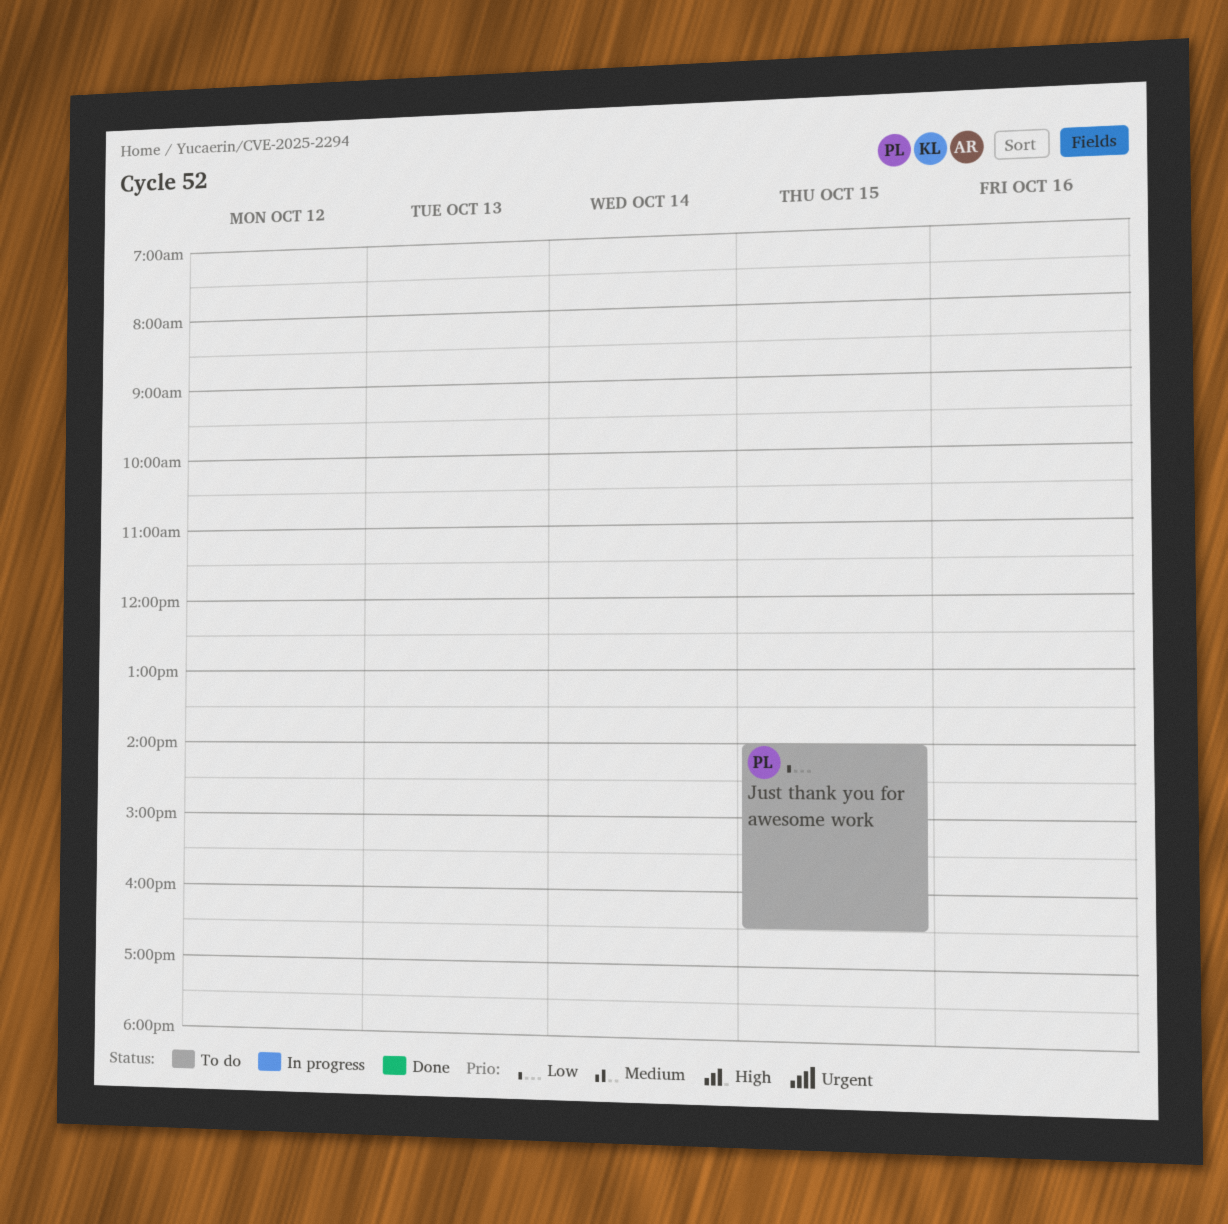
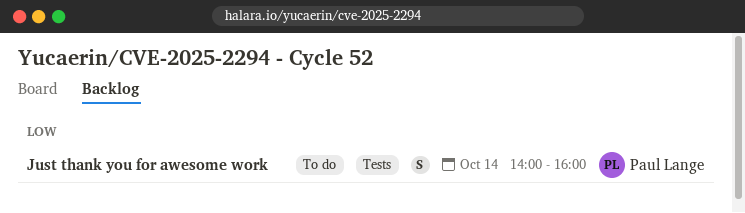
Just thank you for awesome work, day: Oct 15 -> Oct 14
Just thank you for awesome work, ends: 16:30 -> 16:00

